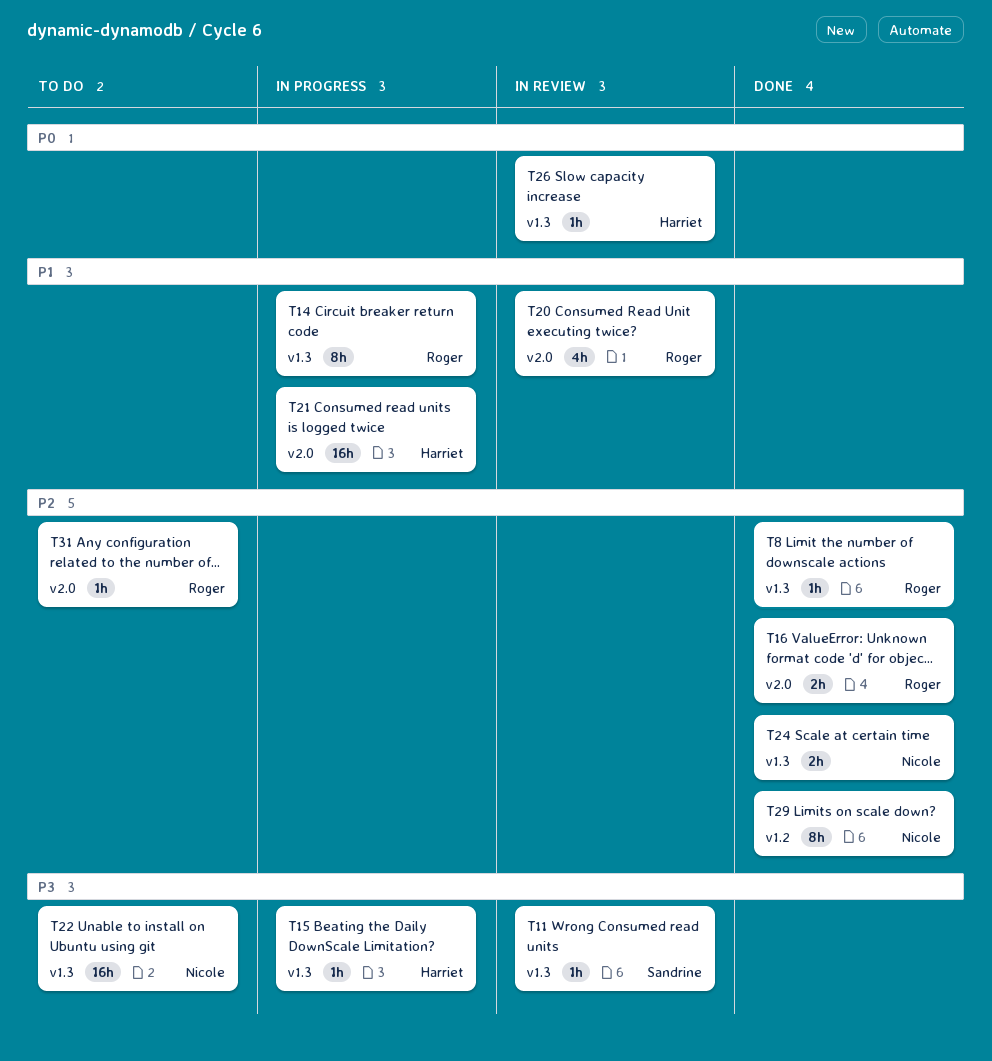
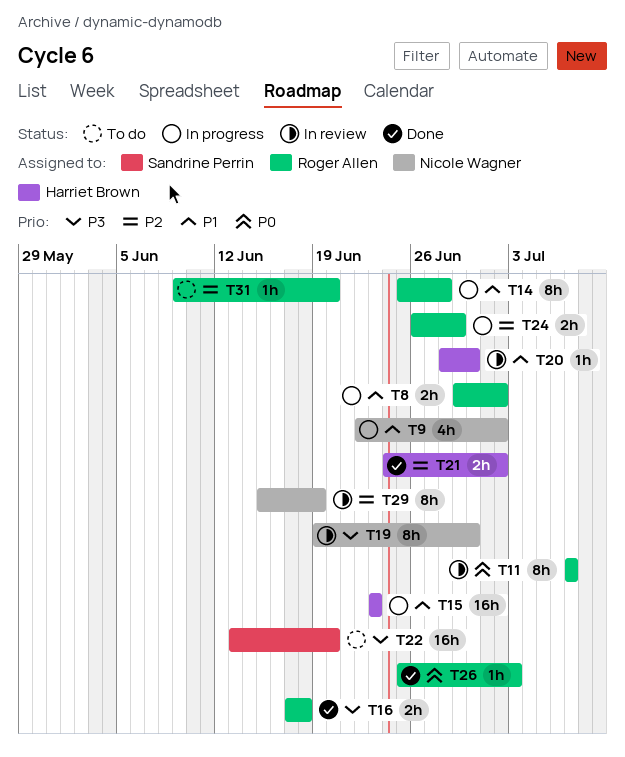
T8, status: Done -> In progress
T8, priority: P2 -> P1
T8, estimate: 1h -> 2h
T9: none -> present
T11, owner: Sandrine Perrin -> Roger Allen
T11, priority: P3 -> P0
T11, estimate: 1h -> 8h
T15, priority: P3 -> P1
T15, estimate: 1h -> 16h
T16, priority: P2 -> P3
T19: none -> present
T20, owner: Roger Allen -> Harriet Brown
T20, estimate: 4h -> 1h
T21, status: In progress -> Done
T21, priority: P1 -> P2
T21, estimate: 16h -> 2h
T22, owner: Nicole Wagner -> Sandrine Perrin
T24, status: Done -> In progress
T24, owner: Nicole Wagner -> Roger Allen
T26, status: In review -> Done
T26, owner: Harriet Brown -> Roger Allen
T29, status: Done -> In review

